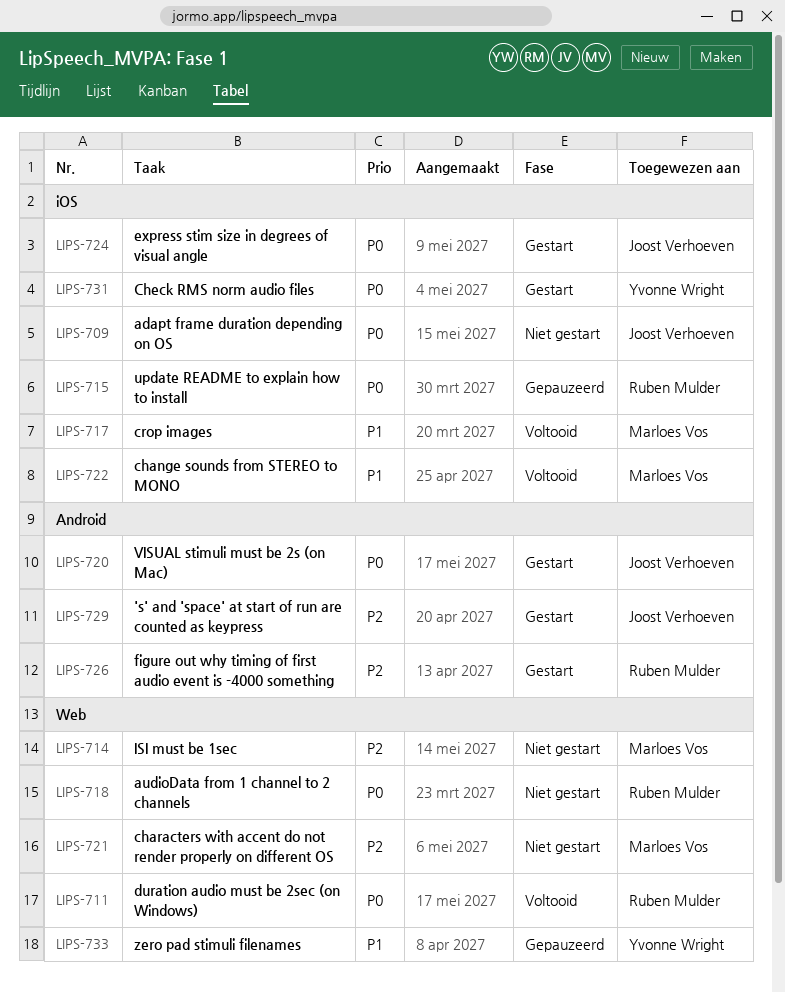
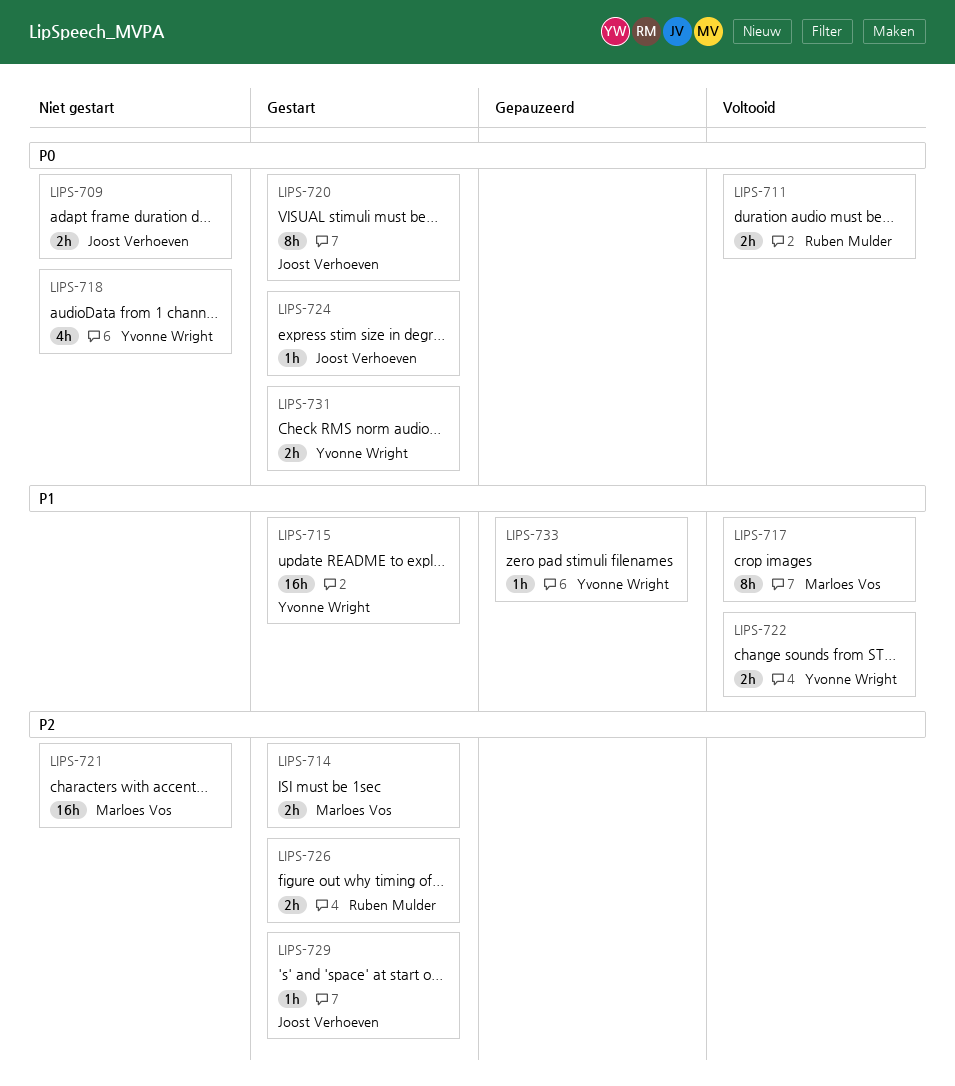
LIPS-714, status: Niet gestart -> Gestart
LIPS-715, status: Gepauzeerd -> Gestart
LIPS-715, owner: Ruben Mulder -> Yvonne Wright
LIPS-715, priority: P0 -> P1
LIPS-718, owner: Ruben Mulder -> Yvonne Wright
LIPS-722, owner: Marloes Vos -> Yvonne Wright

